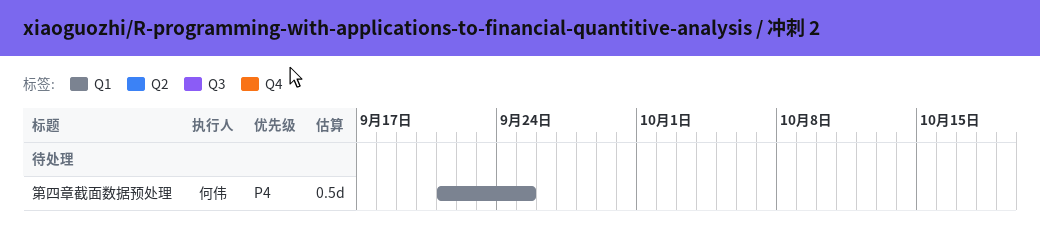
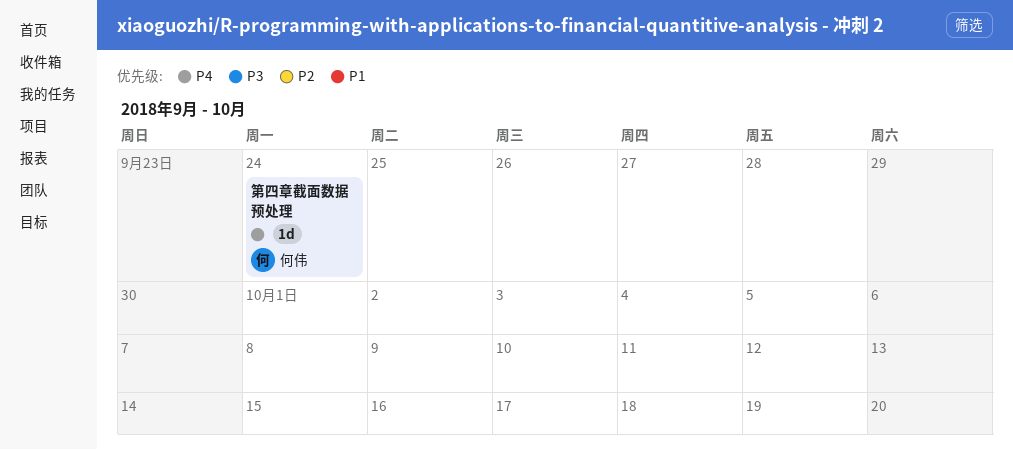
第四章截面数据预处理, estimate: 0.5d -> 1d
第四章截面数据预处理, due: Sep 25 -> Sep 24

